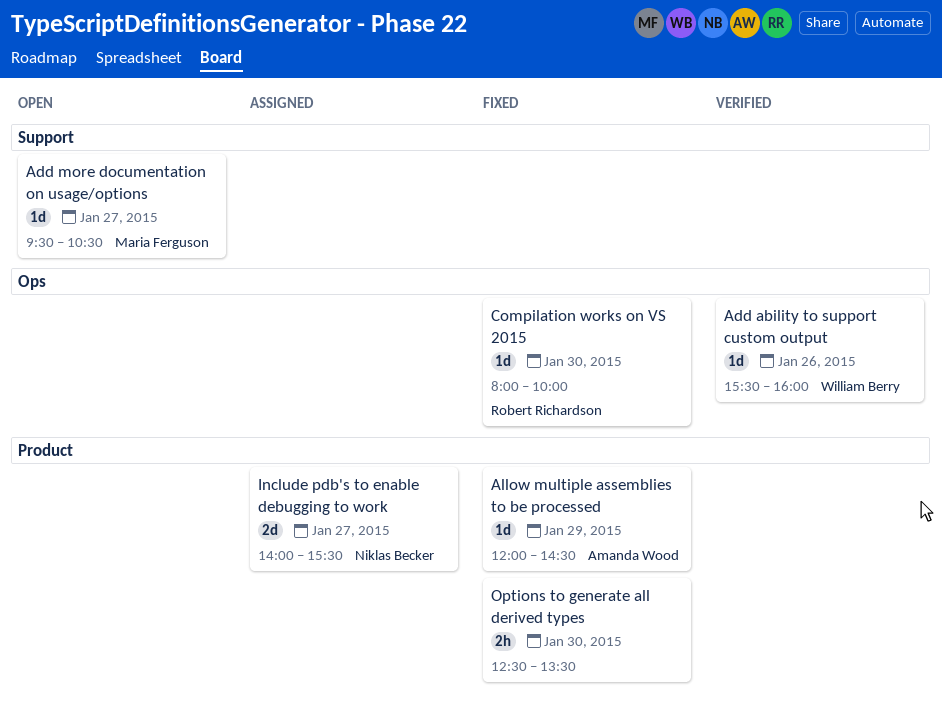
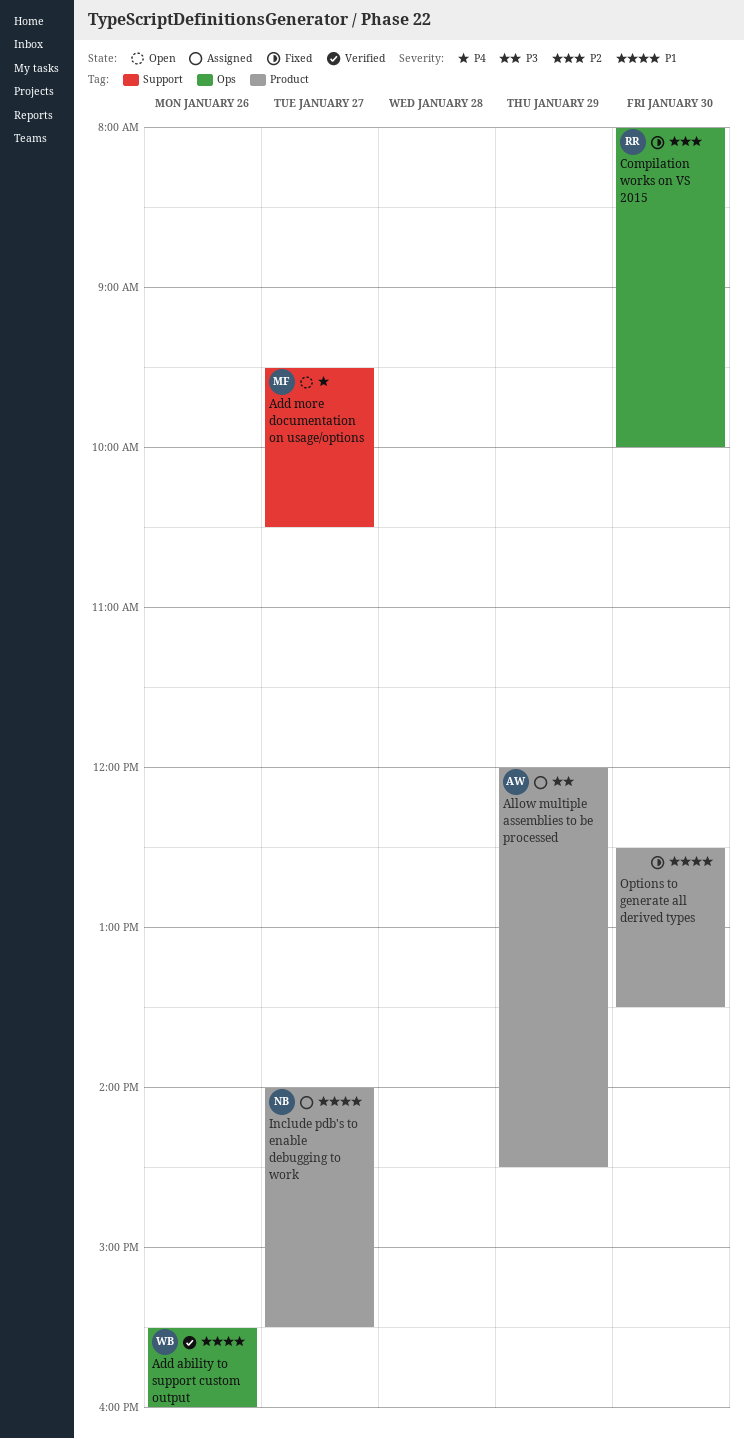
Allow multiple assemblies to be processed, status: Fixed -> Assigned

